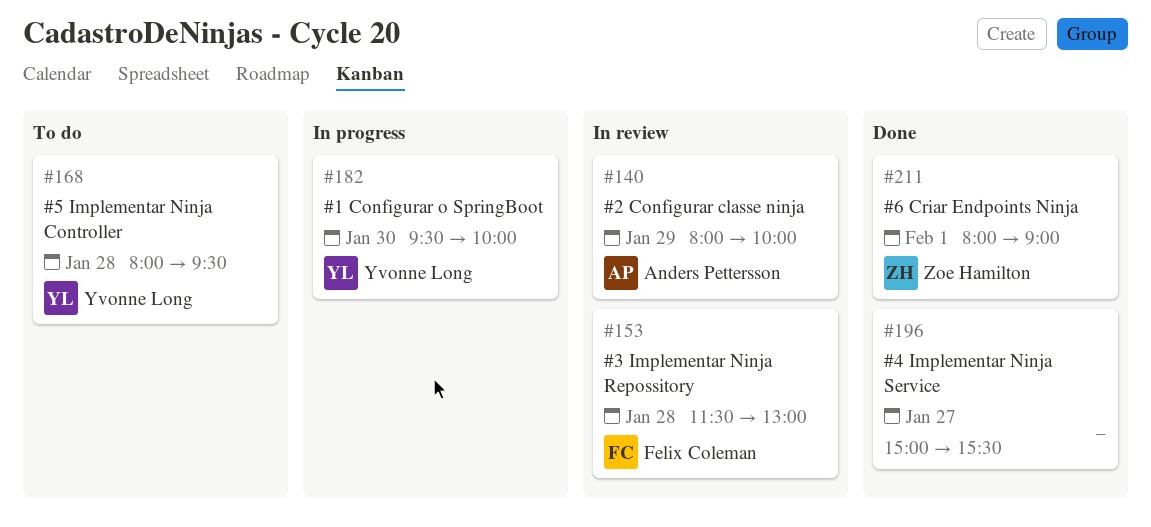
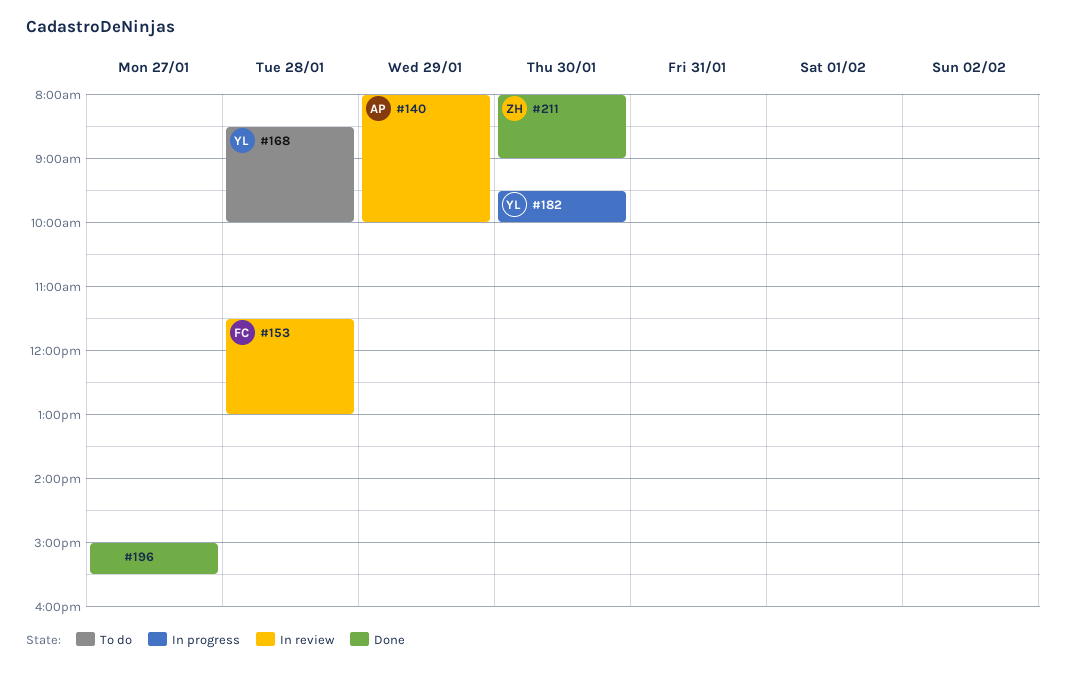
#168, begins: 08:00 -> 08:30
#168, ends: 09:30 -> 10:00
#211, day: Feb 1 -> Jan 30

